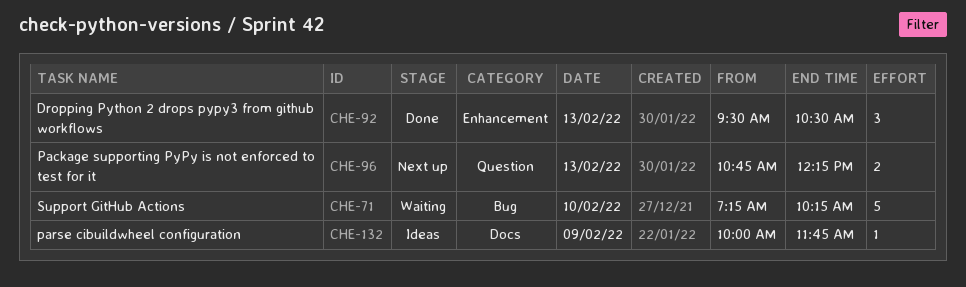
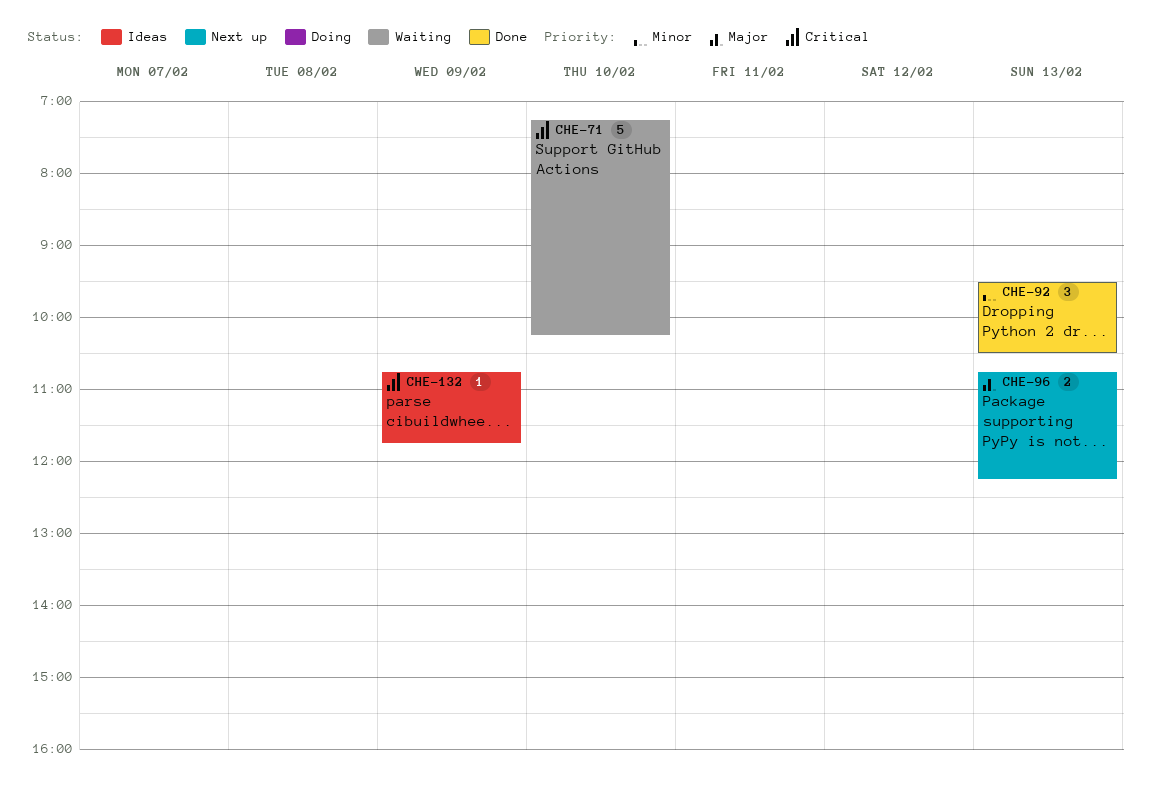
CHE-132, begins: 10:00 -> 10:45

